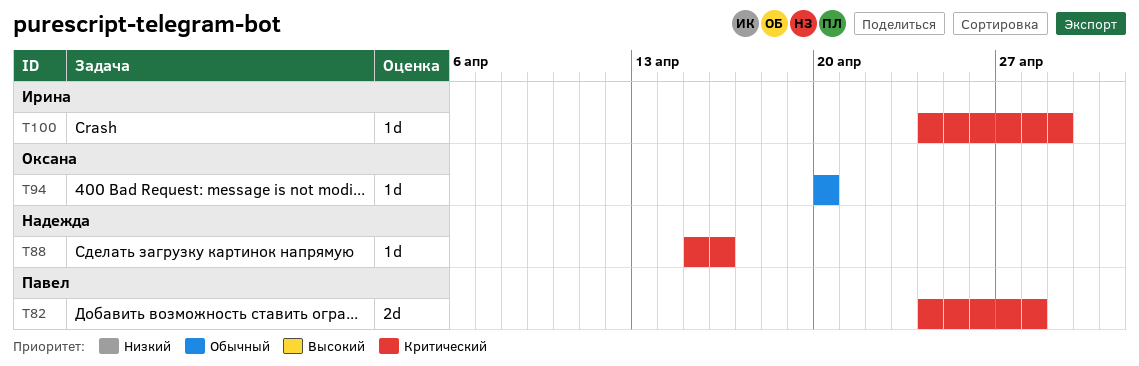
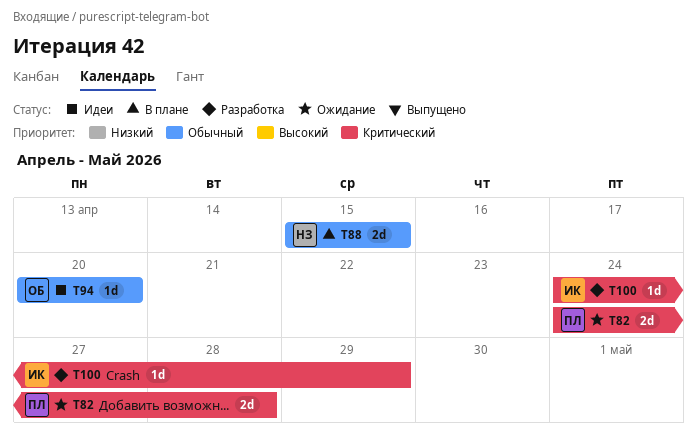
T88, priority: Критический -> Обычный
T88, estimate: 1d -> 2d
T88, due: Apr 16 -> Apr 15

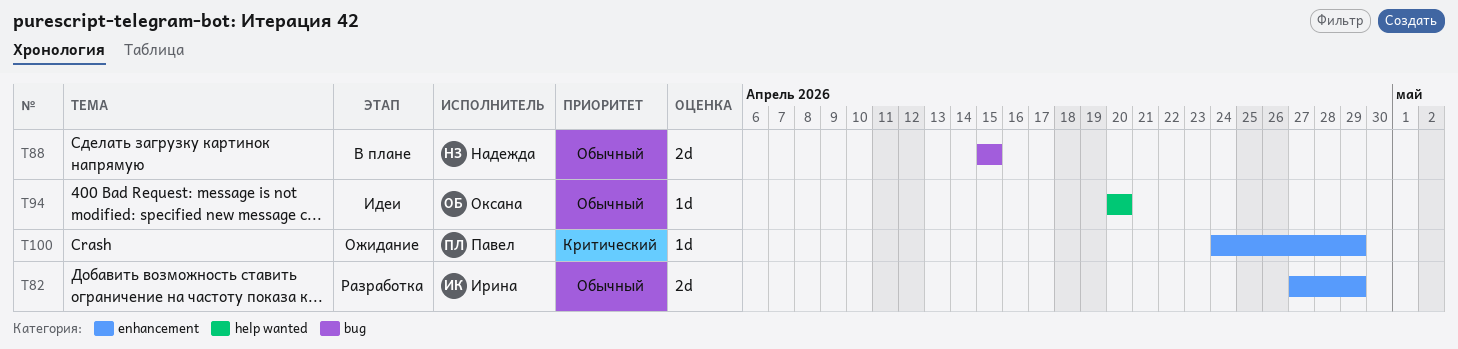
T82, status: Ожидание -> Разработка
T82, owner: Павел -> Ирина
T82, priority: Критический -> Обычный
T82, start: Apr 24 -> Apr 27
T82, due: Apr 28 -> Apr 29
T100, status: Разработка -> Ожидание
T100, owner: Ирина -> Павел

